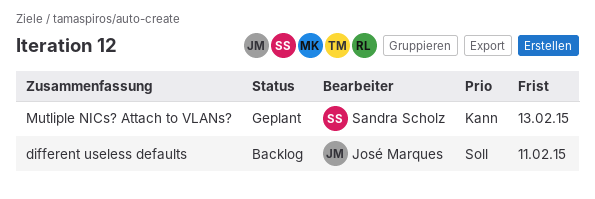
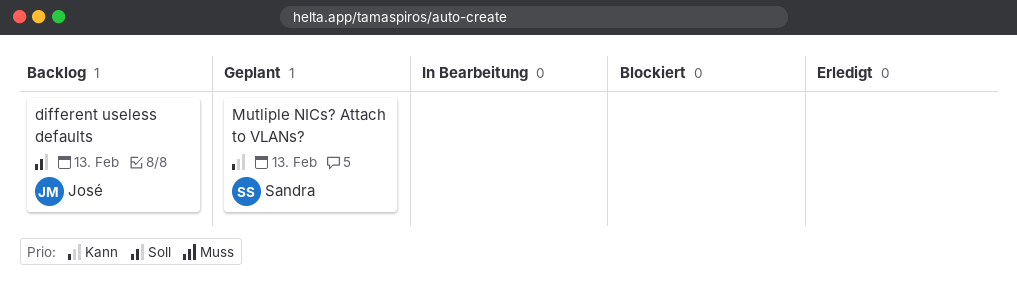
different useless defaults, due: Feb 11 -> Feb 13

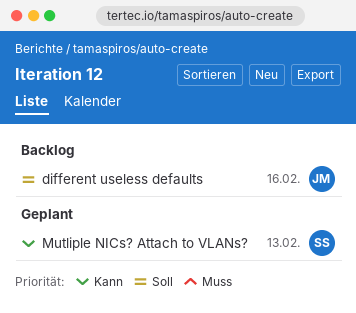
different useless defaults, due: Feb 13 -> Feb 16

